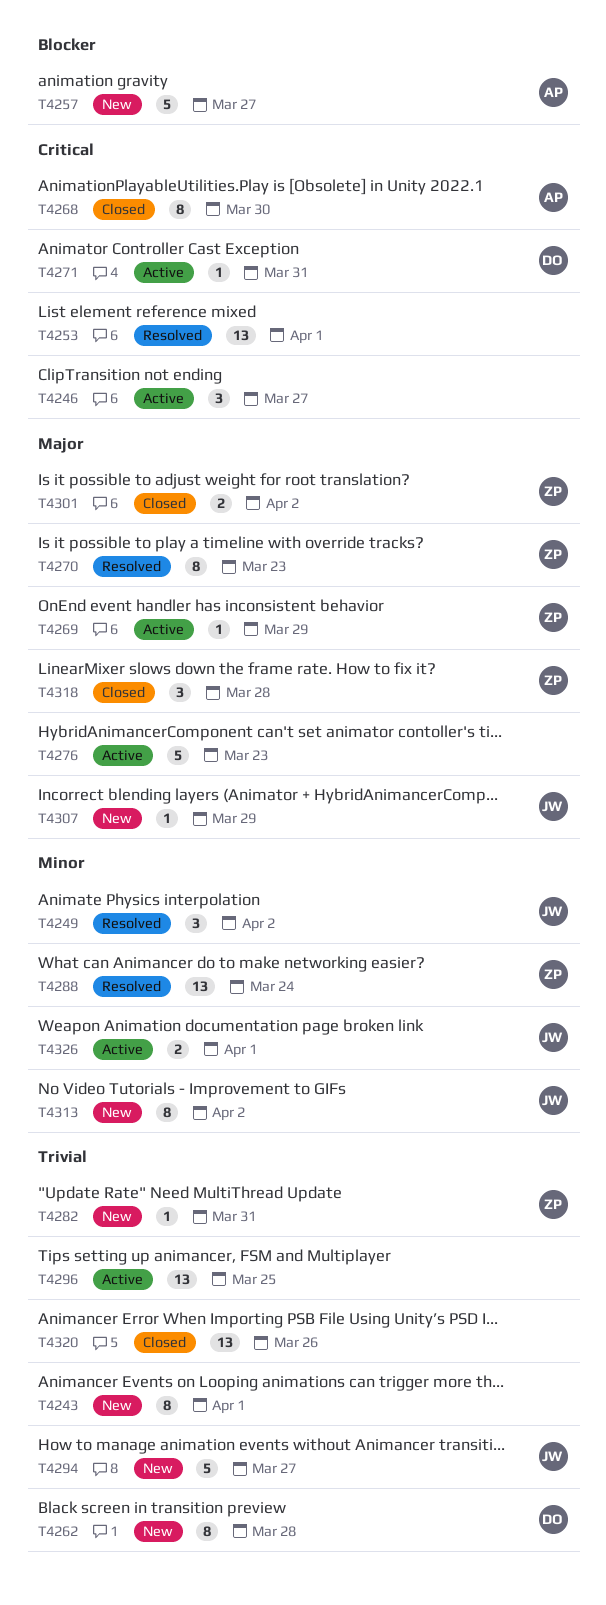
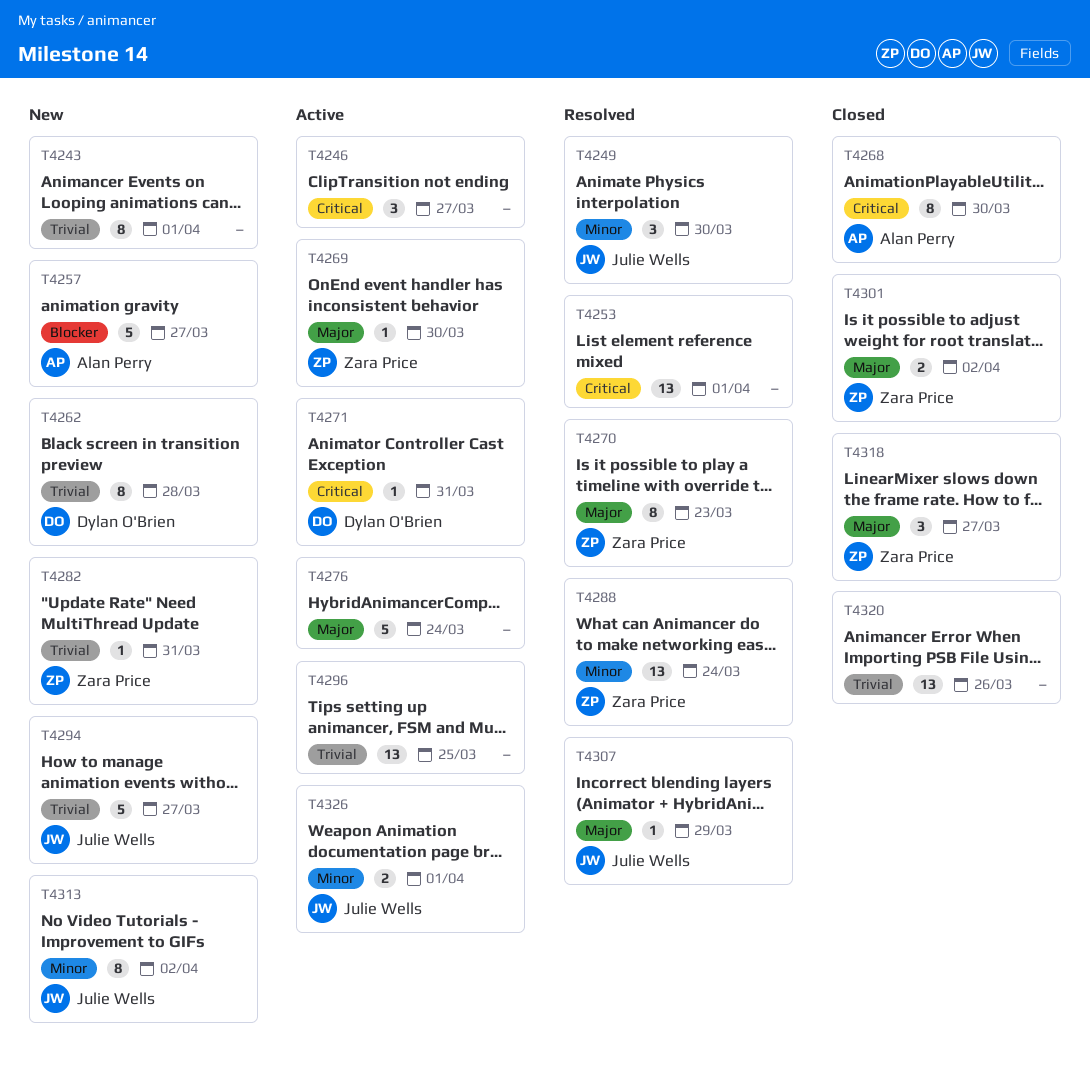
T4249, due: Apr 2 -> Mar 30
T4269, due: Mar 29 -> Mar 30
T4276, due: Mar 23 -> Mar 24
T4307, status: New -> Resolved
T4318, due: Mar 28 -> Mar 27

